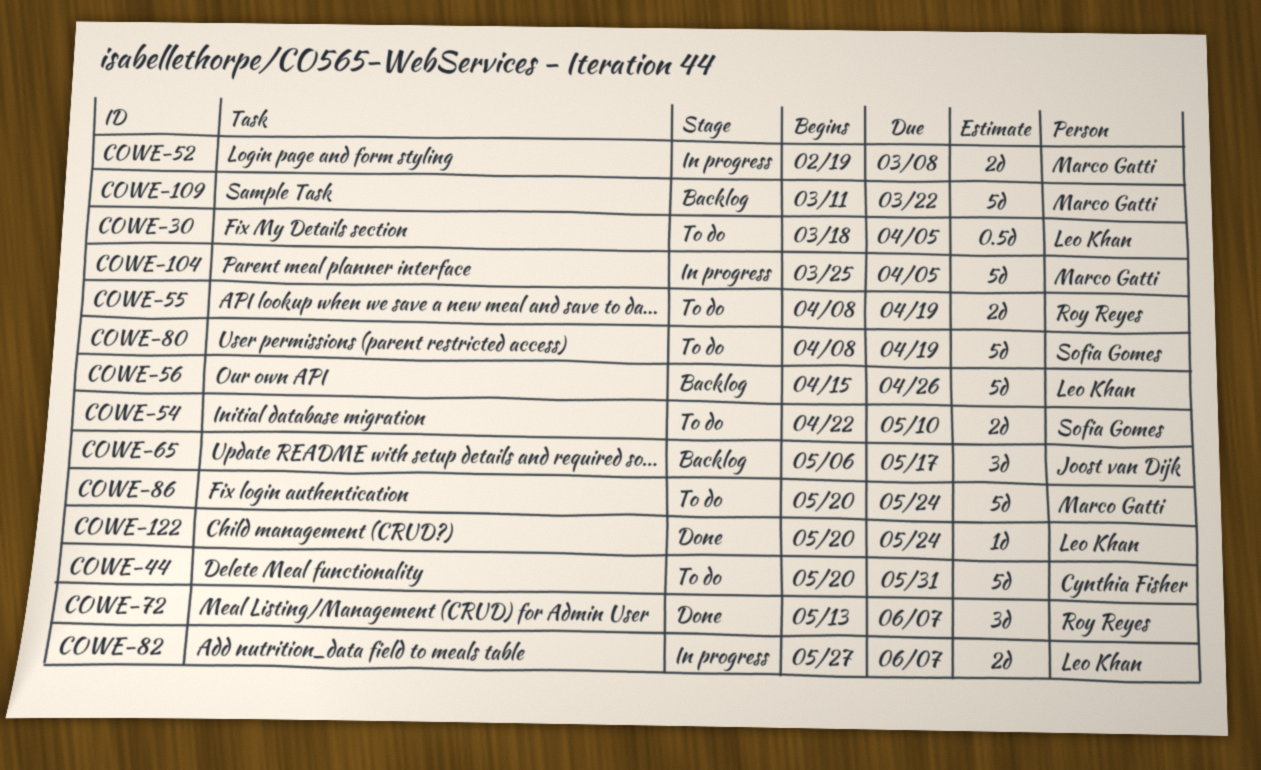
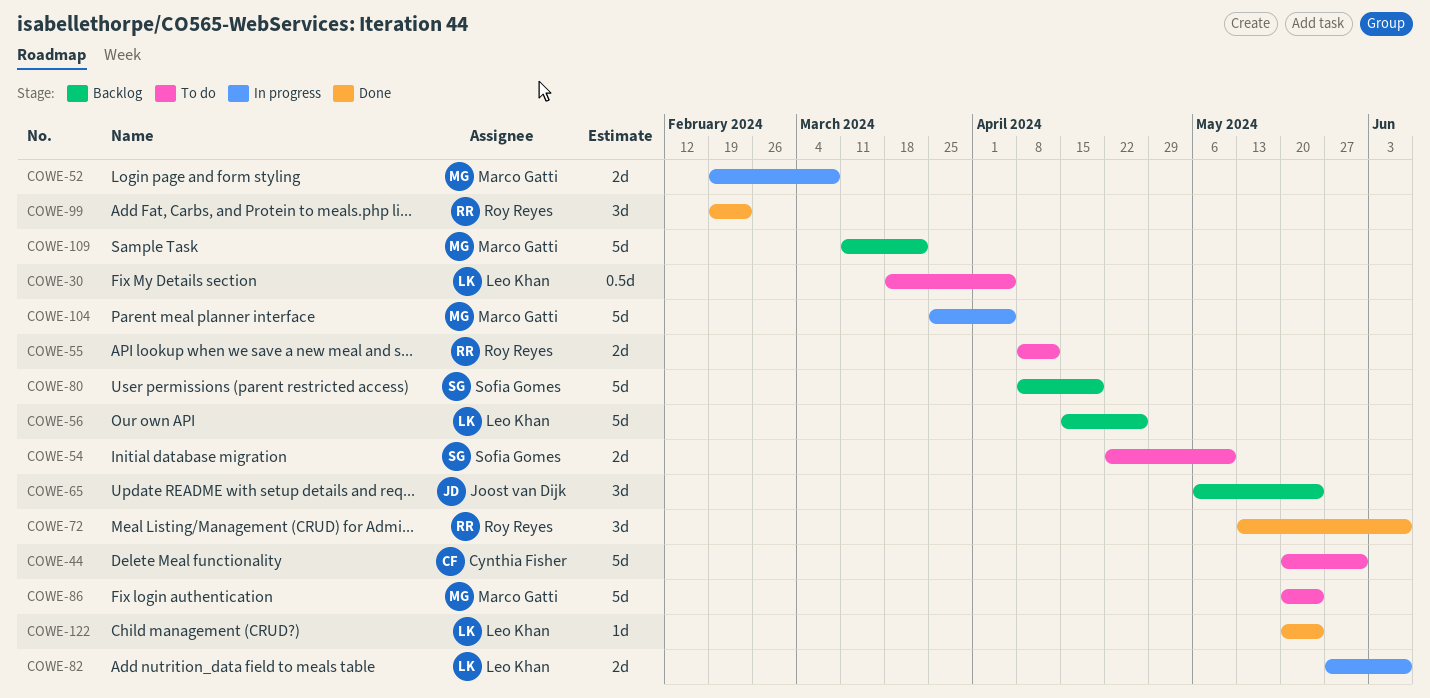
COWE-55, due: Apr 19 -> Apr 12
COWE-65, due: May 17 -> May 24
COWE-80, status: To do -> Backlog
COWE-99: none -> present

